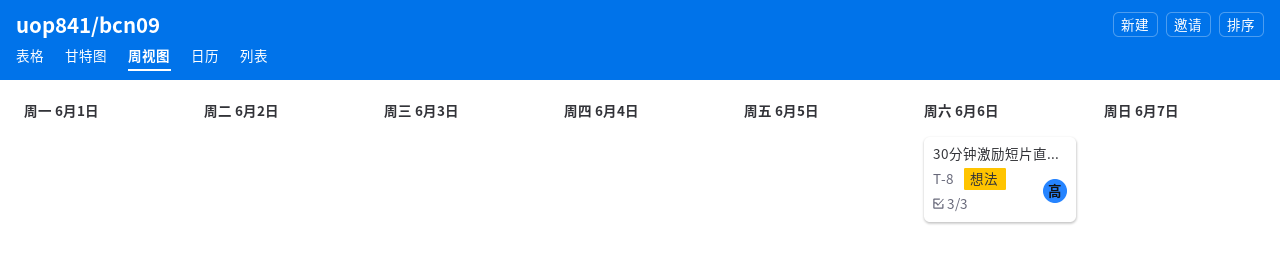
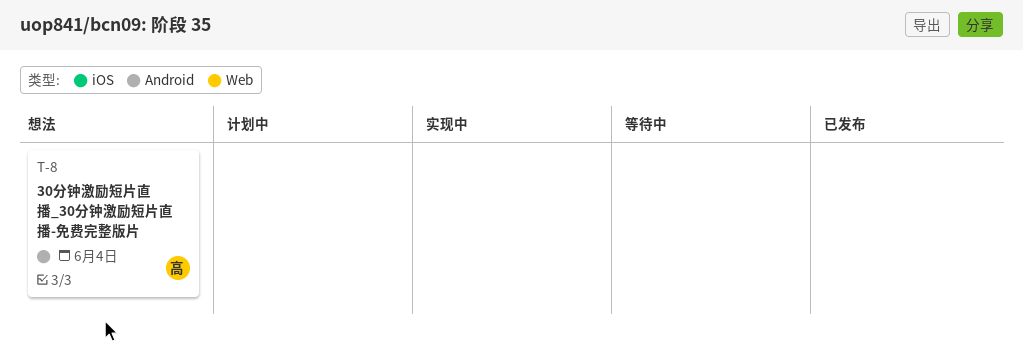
T-8, due: Jun 6 -> Jun 4

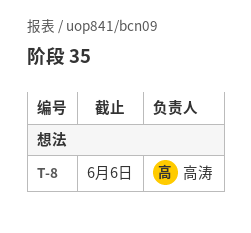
T-8, due: Jun 4 -> Jun 6

